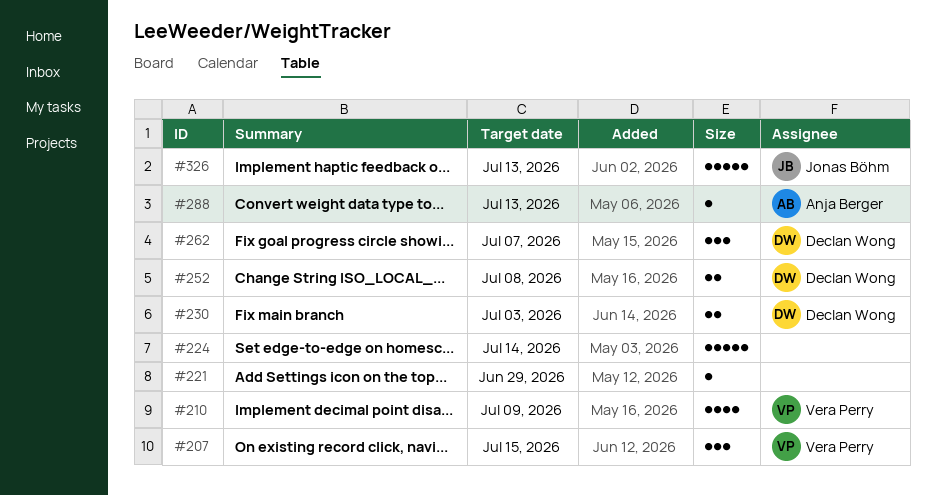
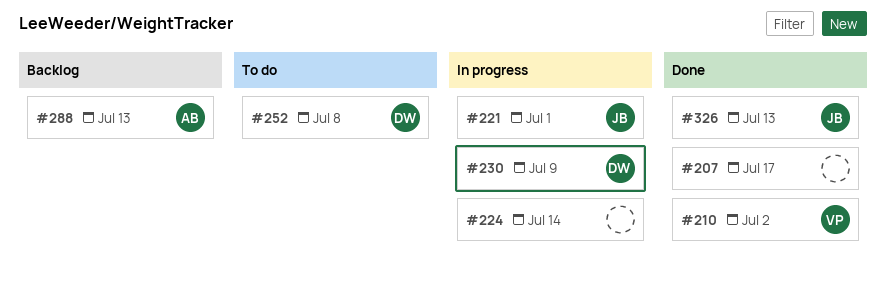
#207, owner: Vera Perry -> none
#207, due: Jul 15 -> Jul 17
#210, due: Jul 9 -> Jul 2
#221, owner: none -> Jonas Böhm
#221, due: Jun 29 -> Jul 1
#230, due: Jul 3 -> Jul 9
#262: present -> none

